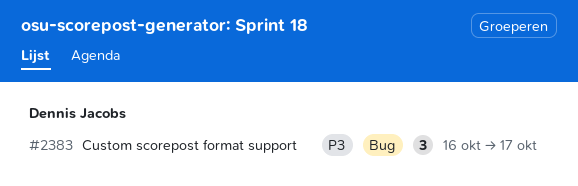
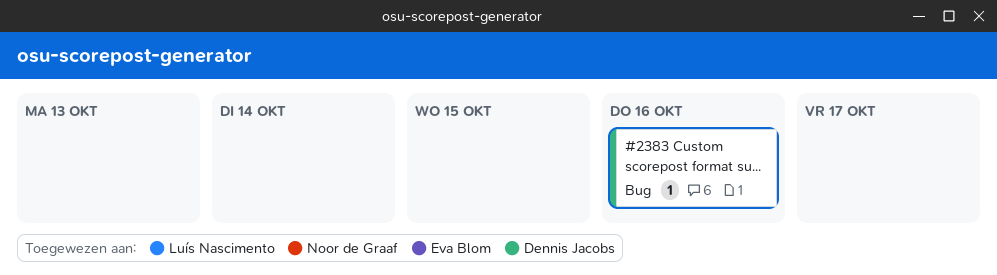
#2383, estimate: 3 -> 1
#2383, due: Oct 17 -> Oct 16

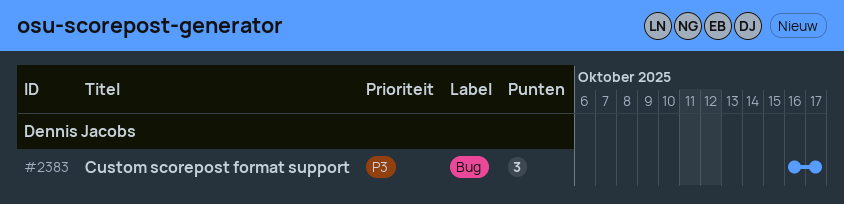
#2383, estimate: 1 -> 3
#2383, due: Oct 16 -> Oct 17

